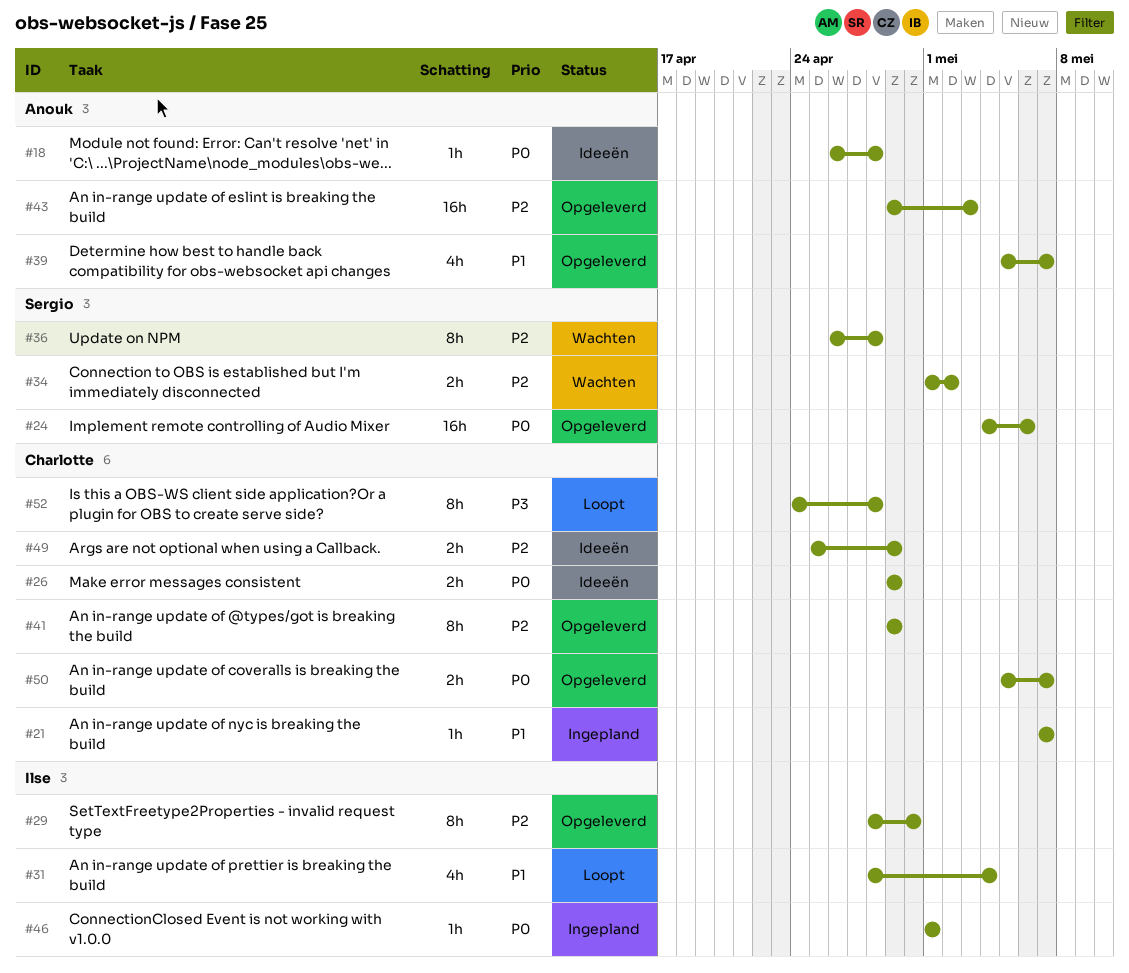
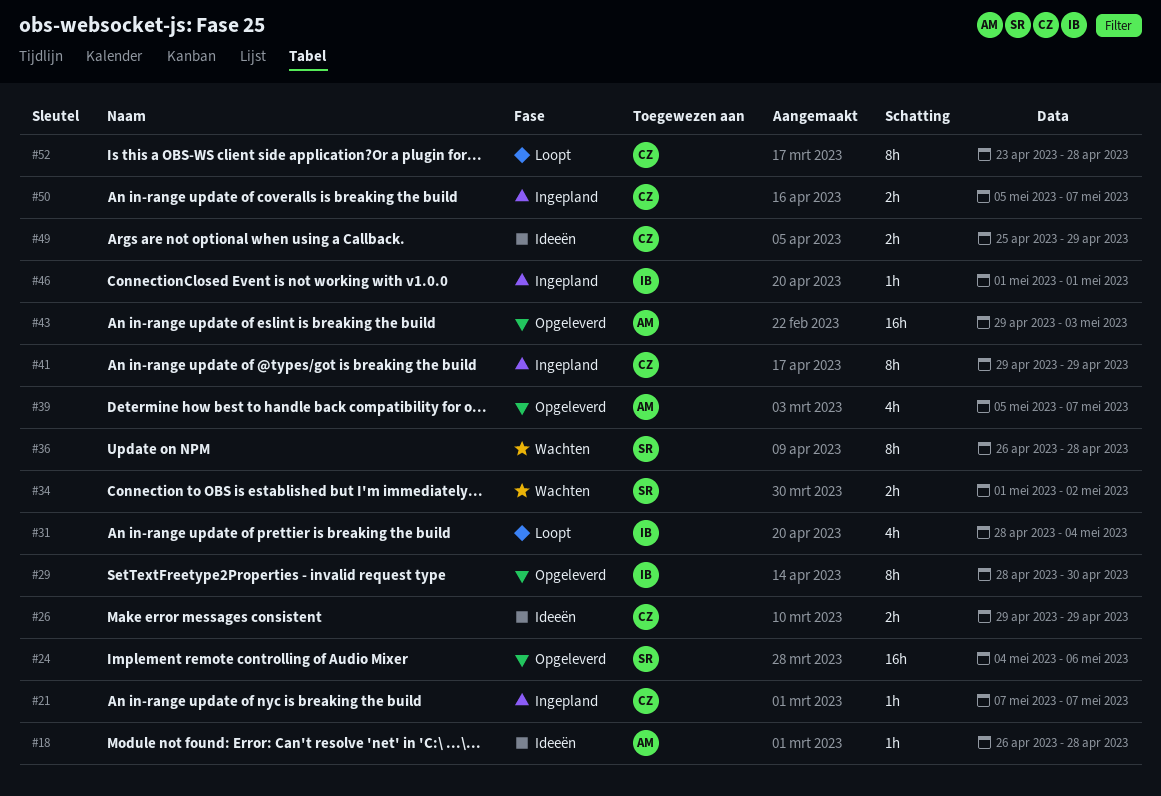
#41, status: Opgeleverd -> Ingepland
#50, status: Opgeleverd -> Ingepland
#52, start: Apr 24 -> Apr 23

